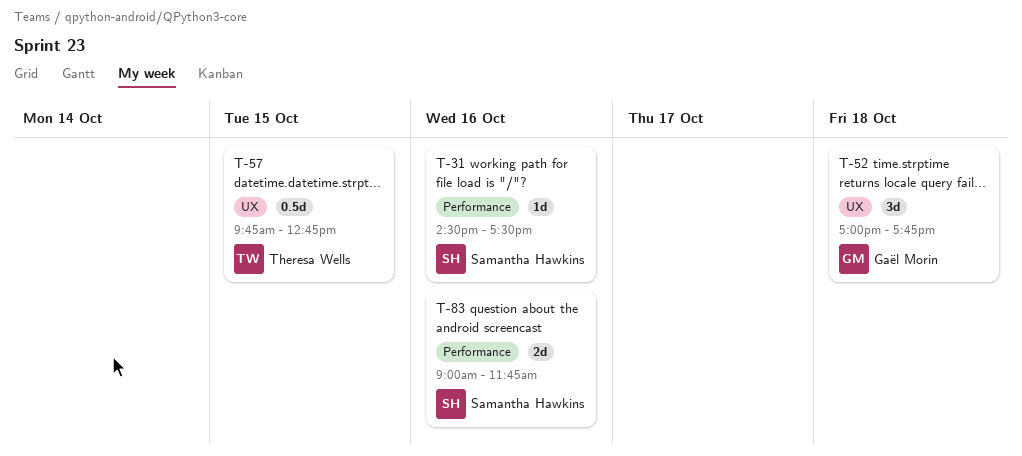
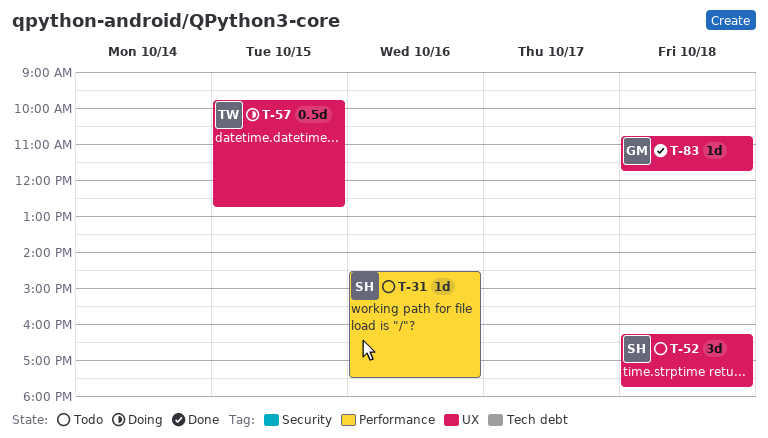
T-52, owner: Gaël Morin -> Samantha Hawkins
T-52, begins: 17:00 -> 16:15
T-83, owner: Samantha Hawkins -> Gaël Morin
T-83, label: Performance -> UX
T-83, estimate: 2d -> 1d
T-83, day: Oct 16 -> Oct 18
T-83, begins: 09:00 -> 10:45

